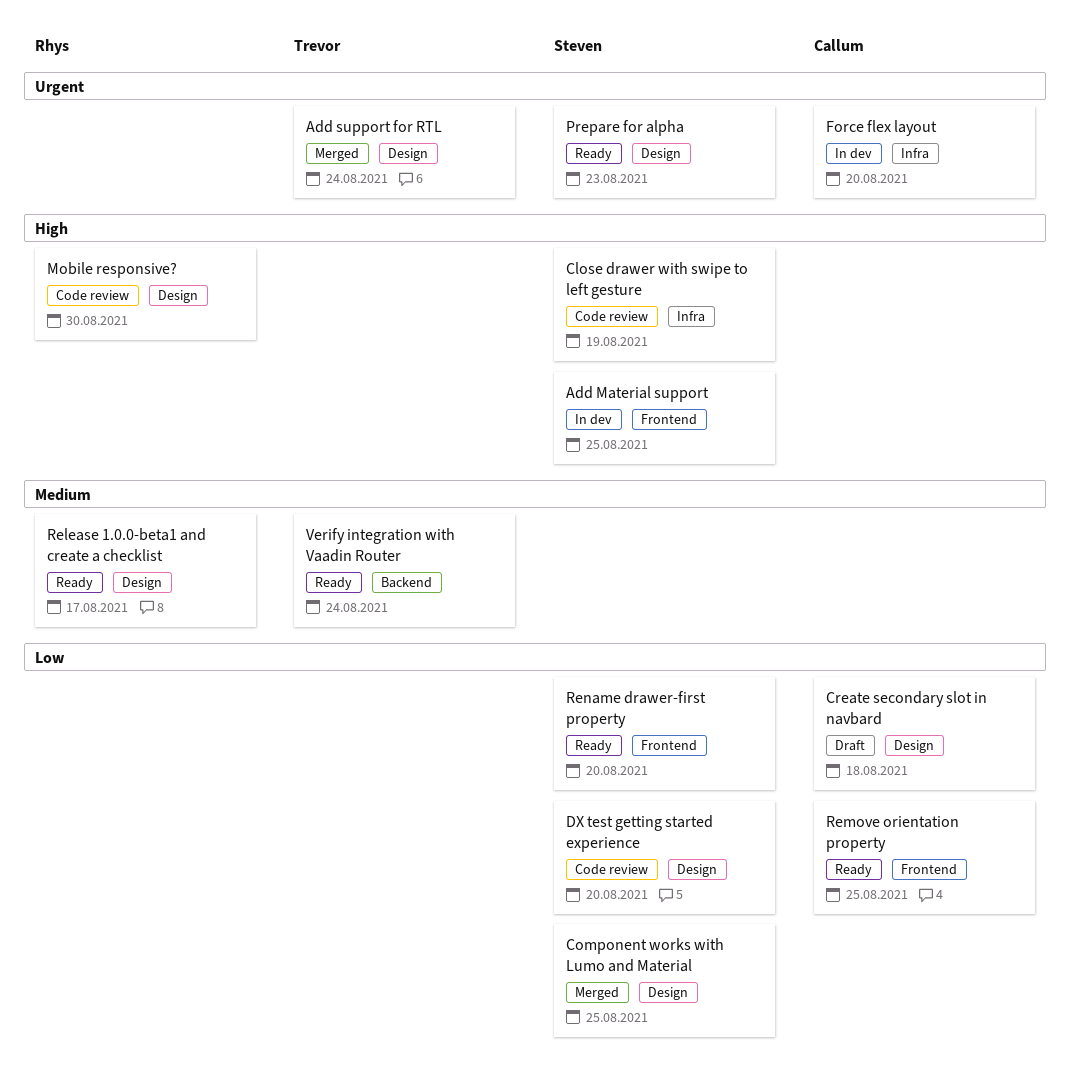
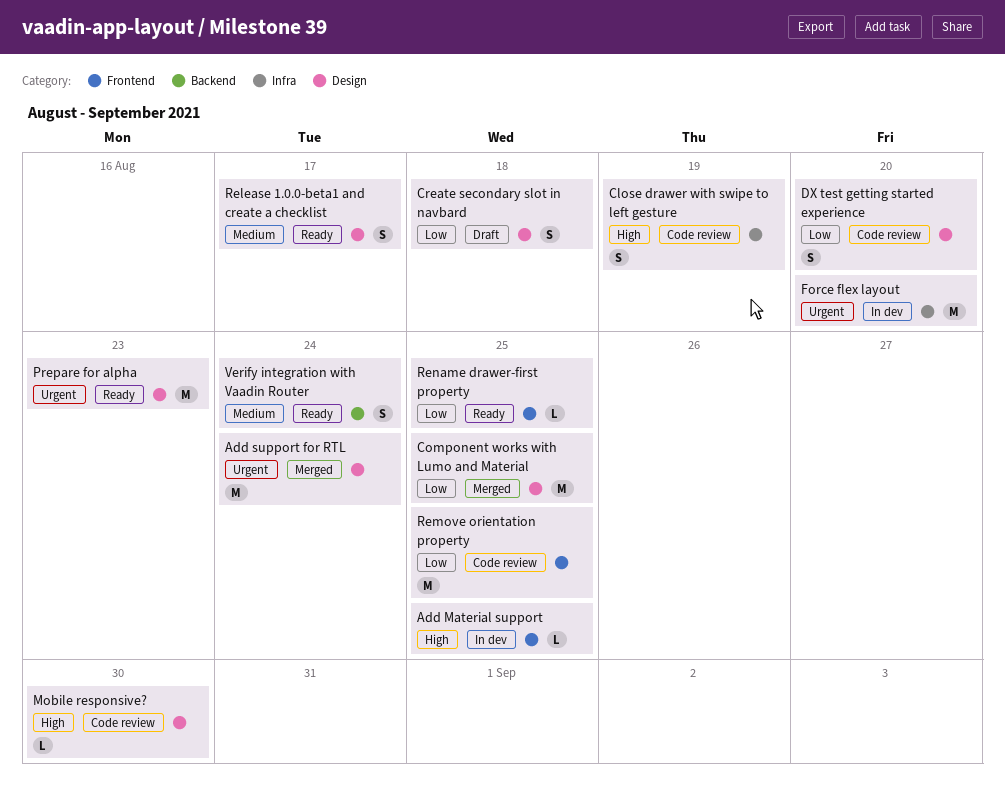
Remove orientation property, status: Ready -> Code review
Rename drawer-first property, due: Aug 20 -> Aug 25

